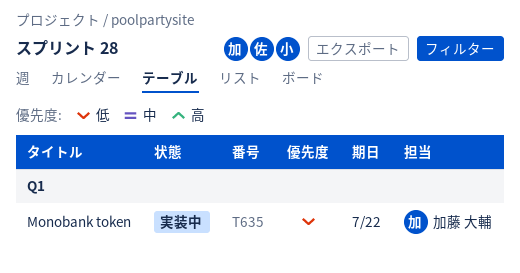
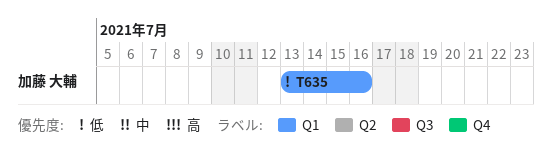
T635, due: Jul 22 -> Jul 16

